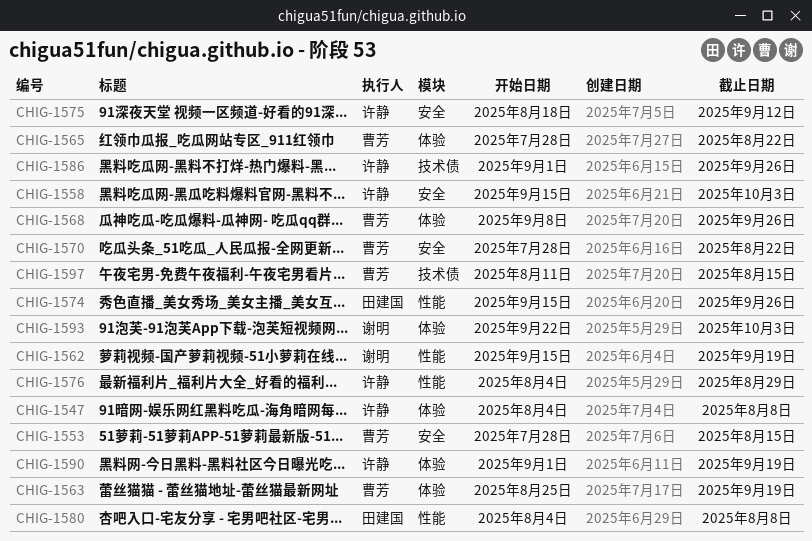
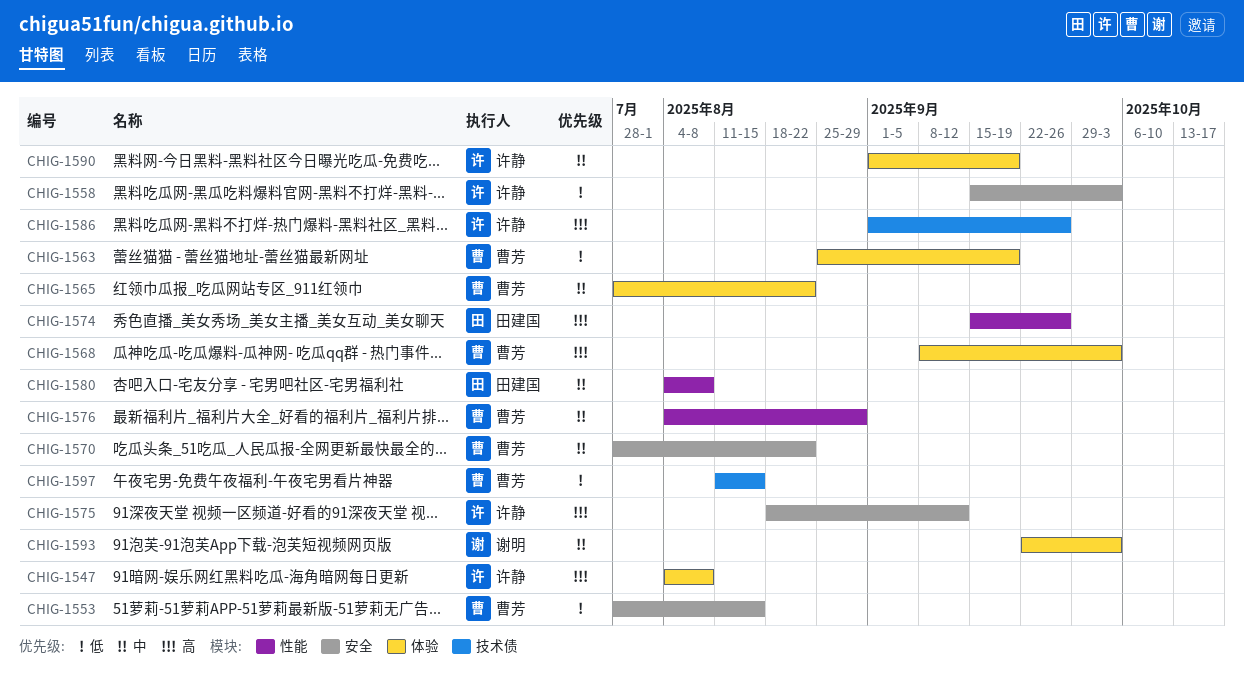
CHIG-1562: present -> none
CHIG-1568, due: Sep 26 -> Oct 3
CHIG-1576, owner: 许静 -> 曹芳

